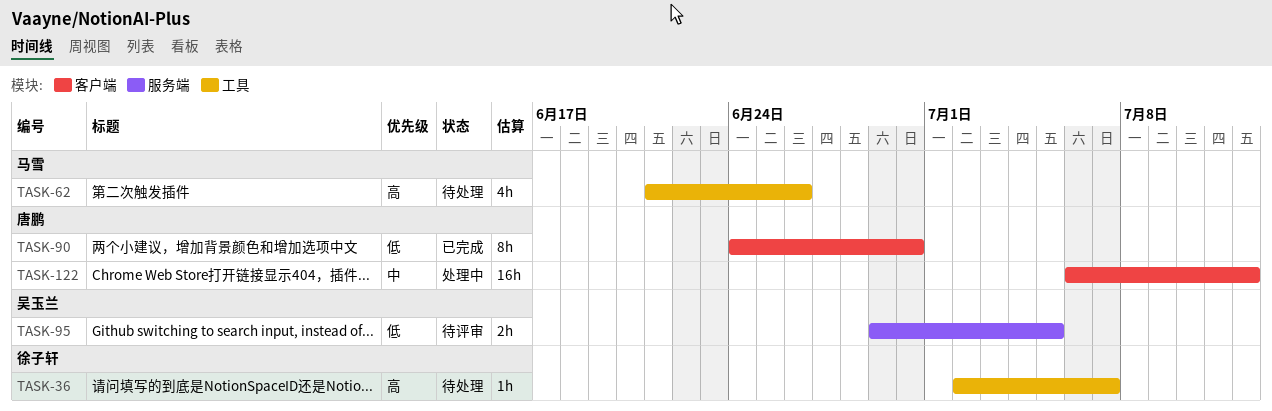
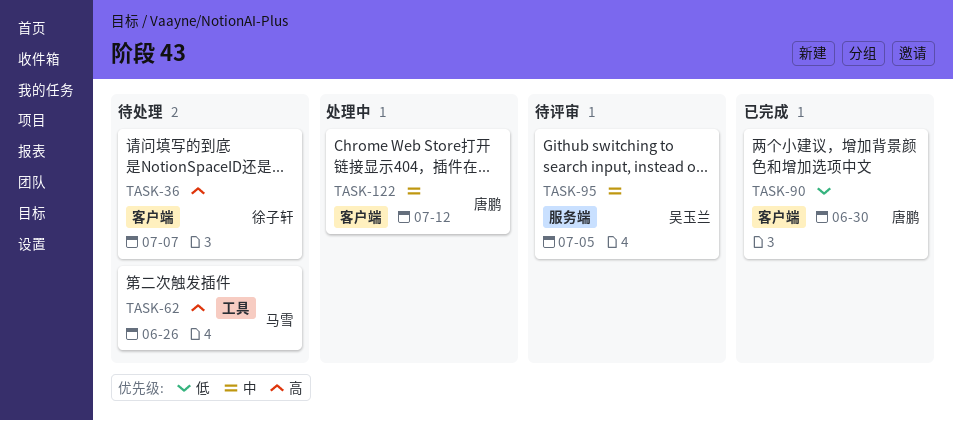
TASK-36, label: 工具 -> 客户端
TASK-95, priority: 低 -> 中

